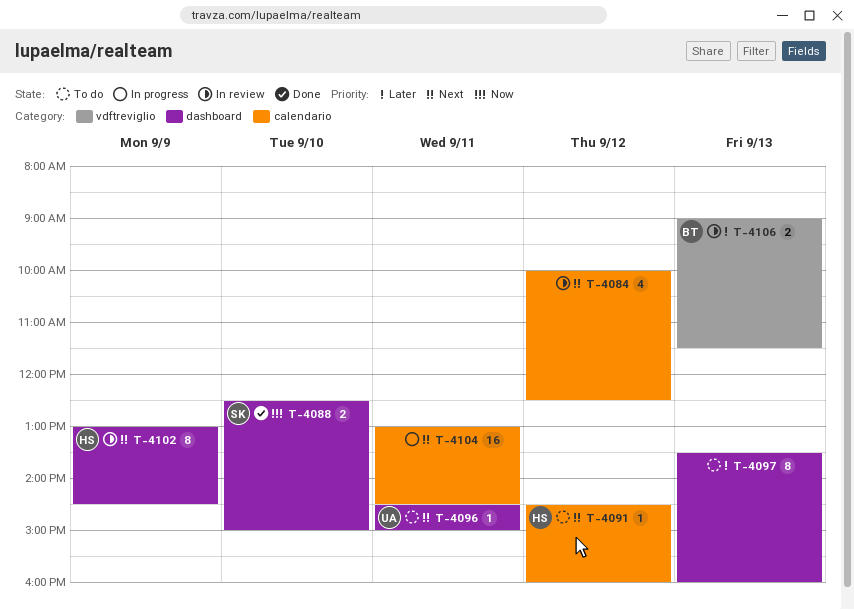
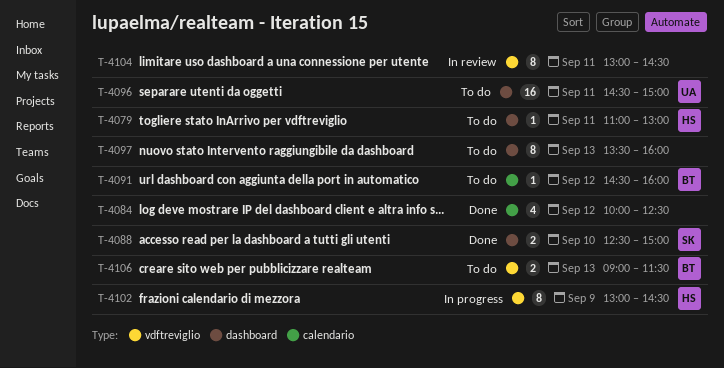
T-4079: none -> present
T-4084, status: In review -> Done
T-4091, owner: HS -> BT
T-4096, estimate: 1 -> 16
T-4102, status: In review -> In progress
T-4102, label: dashboard -> vdftreviglio
T-4104, status: In progress -> In review
T-4104, label: calendario -> vdftreviglio
T-4104, estimate: 16 -> 8
T-4106, status: In review -> To do

